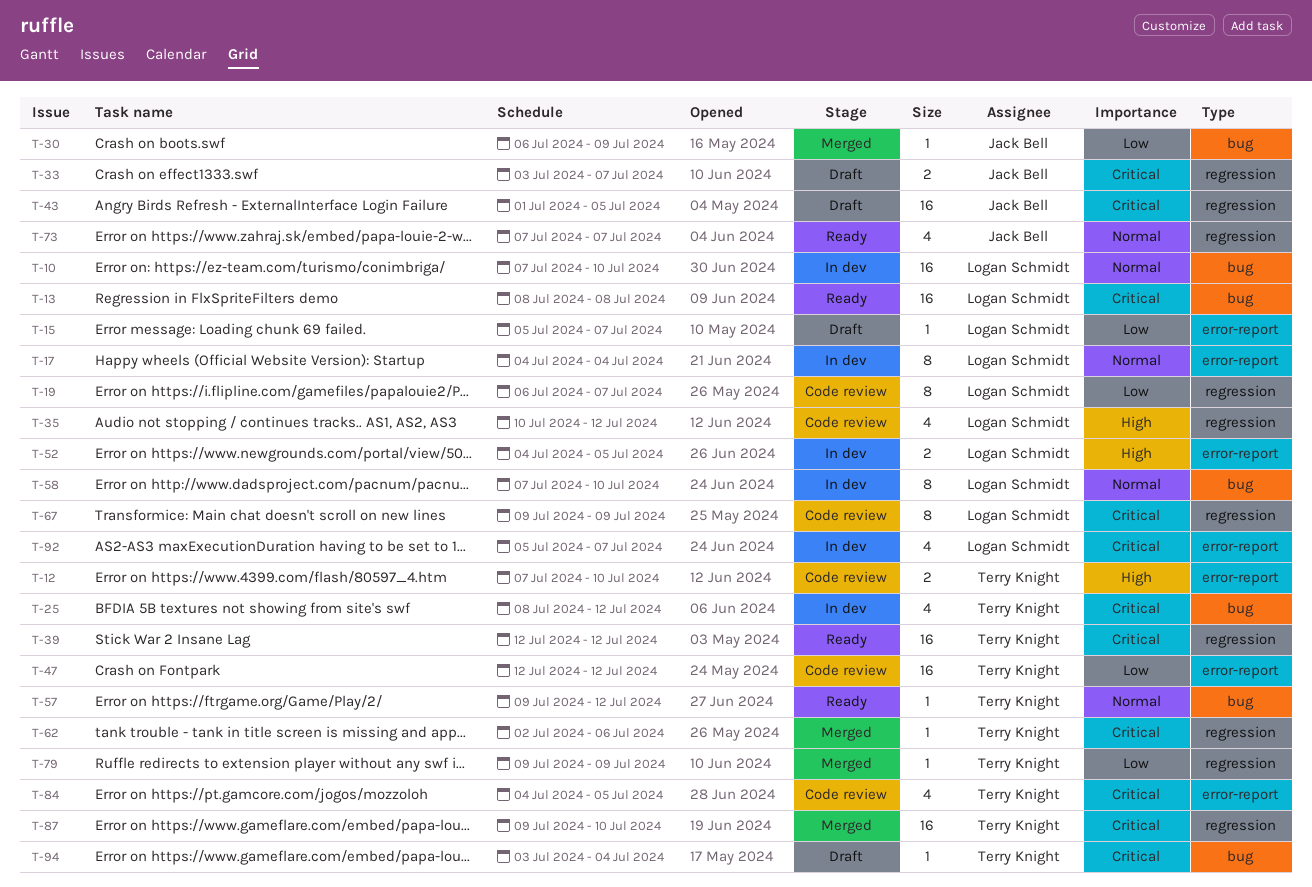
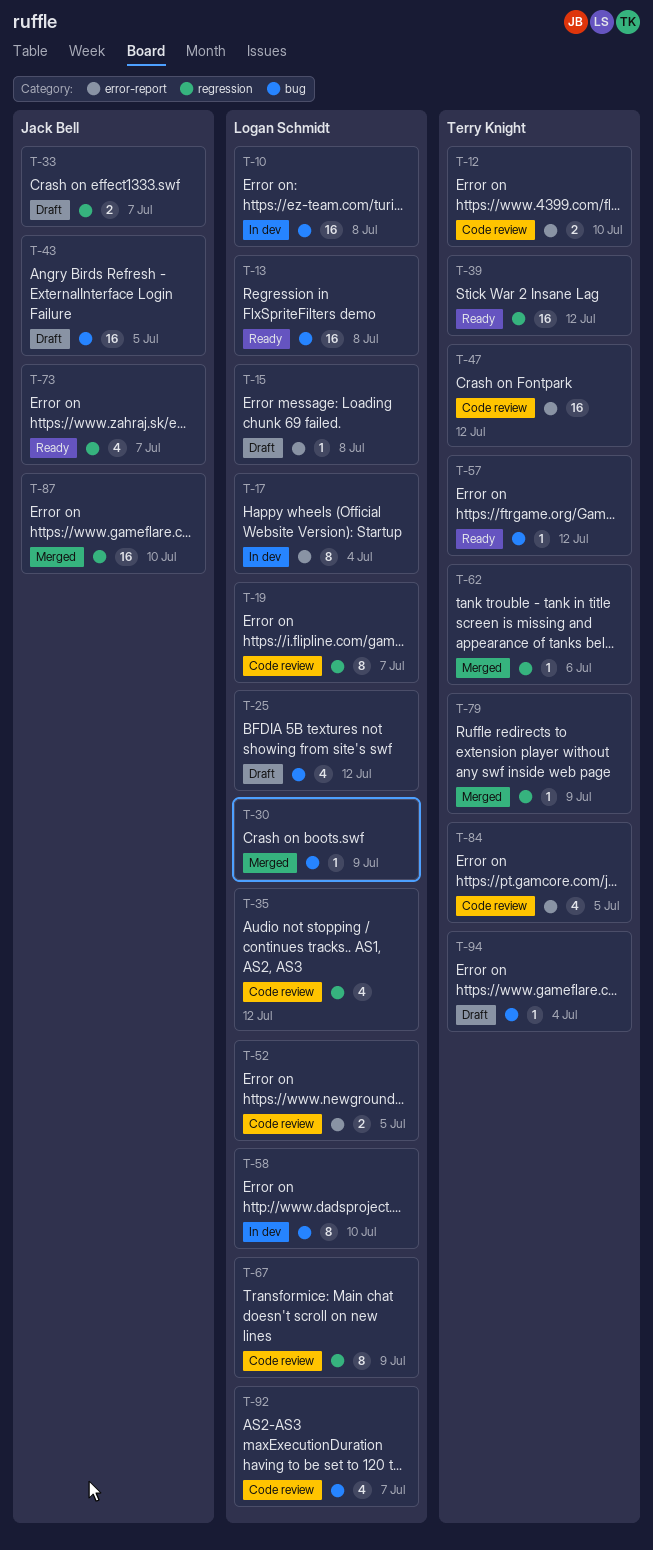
T-10, due: Jul 10 -> Jul 8
T-15, due: Jul 7 -> Jul 8
T-25, status: In dev -> Draft
T-25, owner: Terry Knight -> Logan Schmidt
T-30, owner: Jack Bell -> Logan Schmidt
T-43, label: regression -> bug
T-52, status: In dev -> Code review
T-87, owner: Terry Knight -> Jack Bell
T-92, status: In dev -> Code review
T-92, label: error-report -> bug

